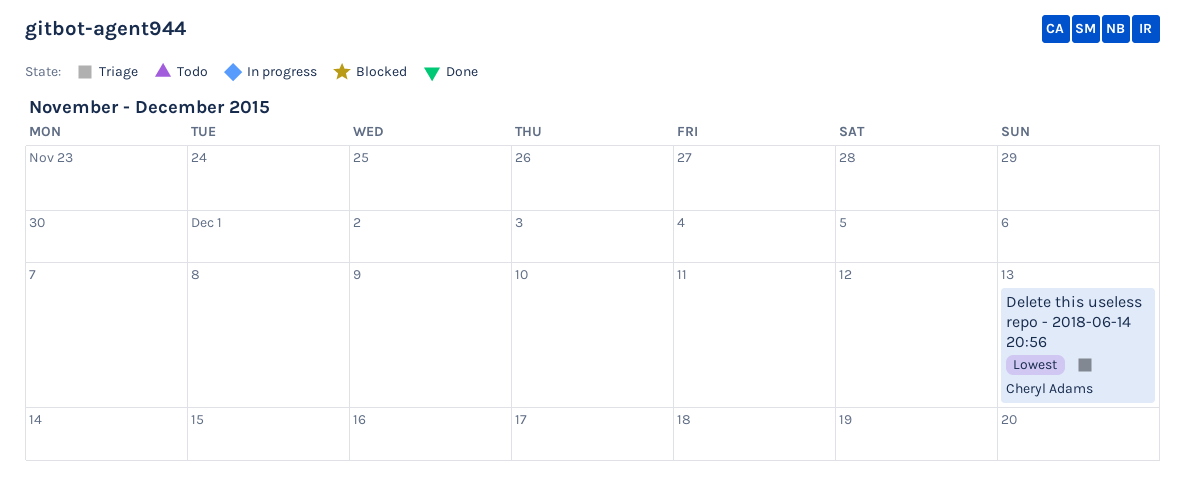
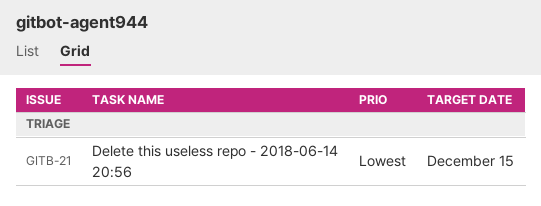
Delete this useless repo - 2018-06-14 20:56, due: Dec 13 -> Dec 15

